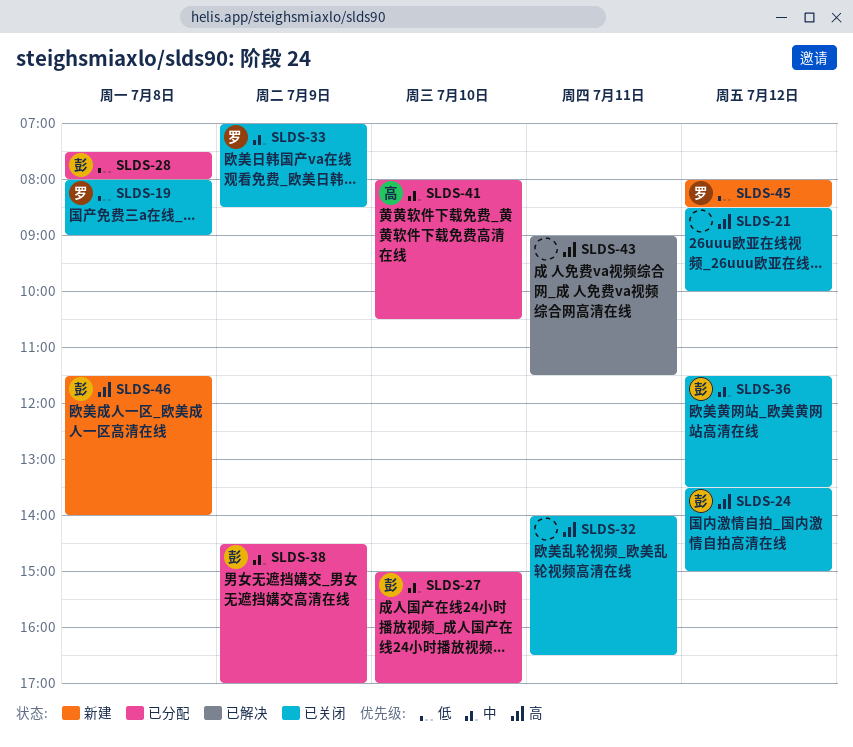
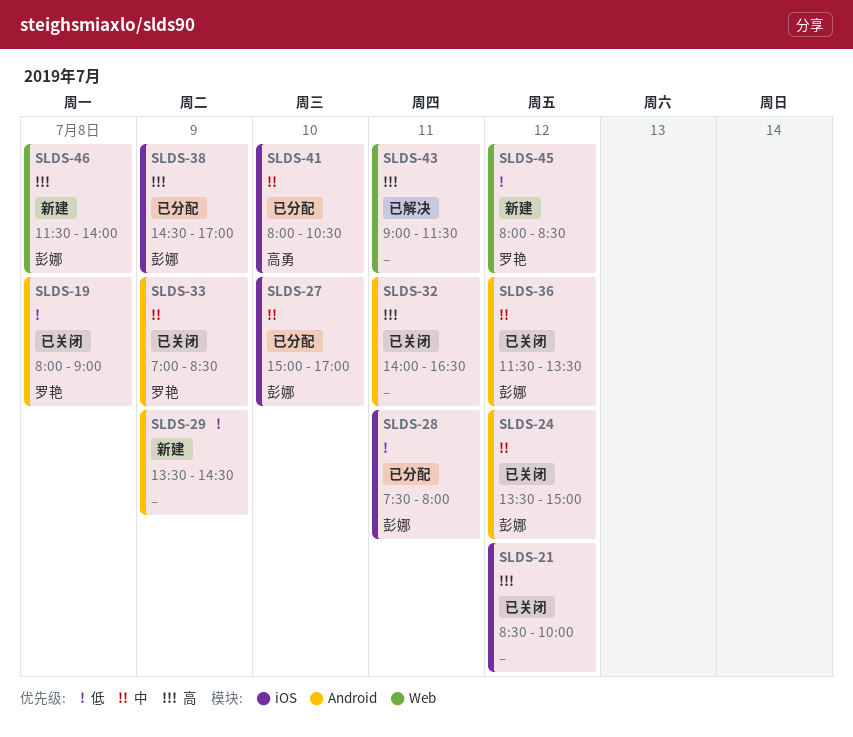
SLDS-24, priority: 高 -> 中
SLDS-28, day: Jul 8 -> Jul 11
SLDS-29: none -> present
SLDS-38, priority: 中 -> 高

